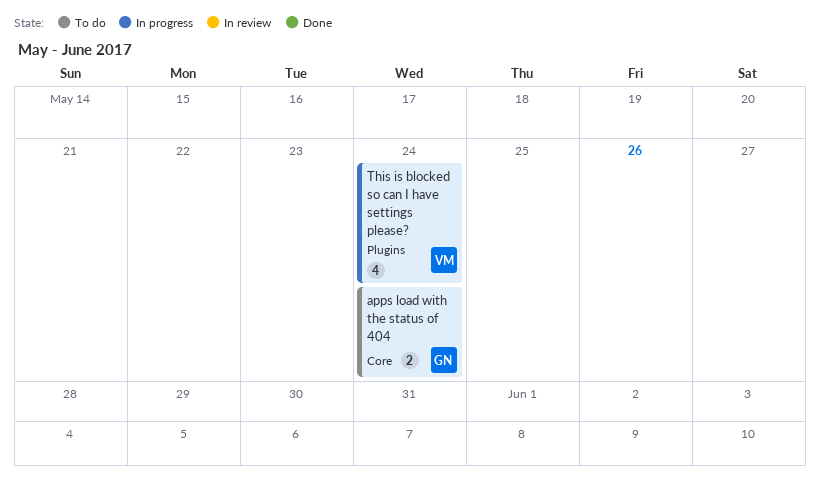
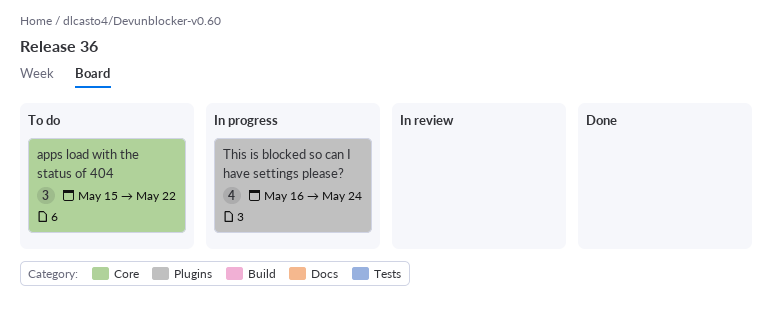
apps load with the status of 404, estimate: 2 -> 3
apps load with the status of 404, due: May 24 -> May 22

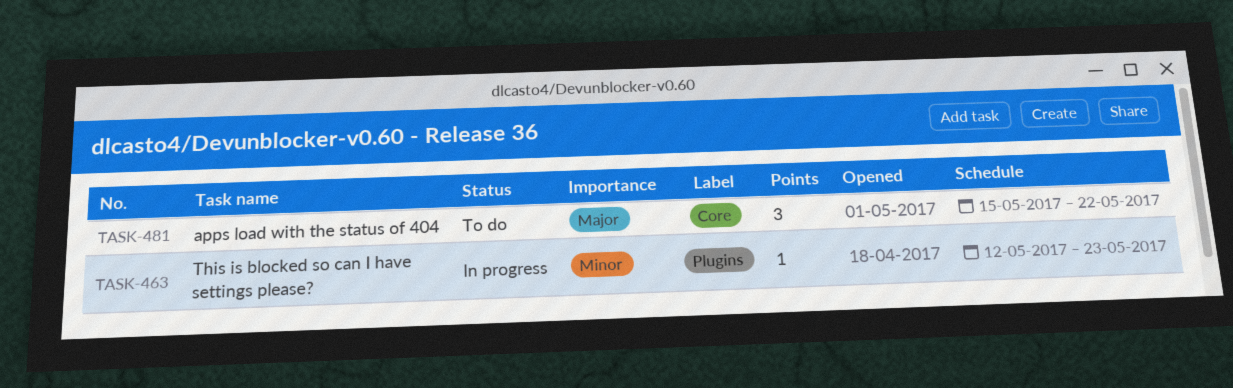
This is blocked so can I have settings please?, estimate: 4 -> 1
This is blocked so can I have settings please?, start: May 16 -> May 12
This is blocked so can I have settings please?, due: May 24 -> May 23

